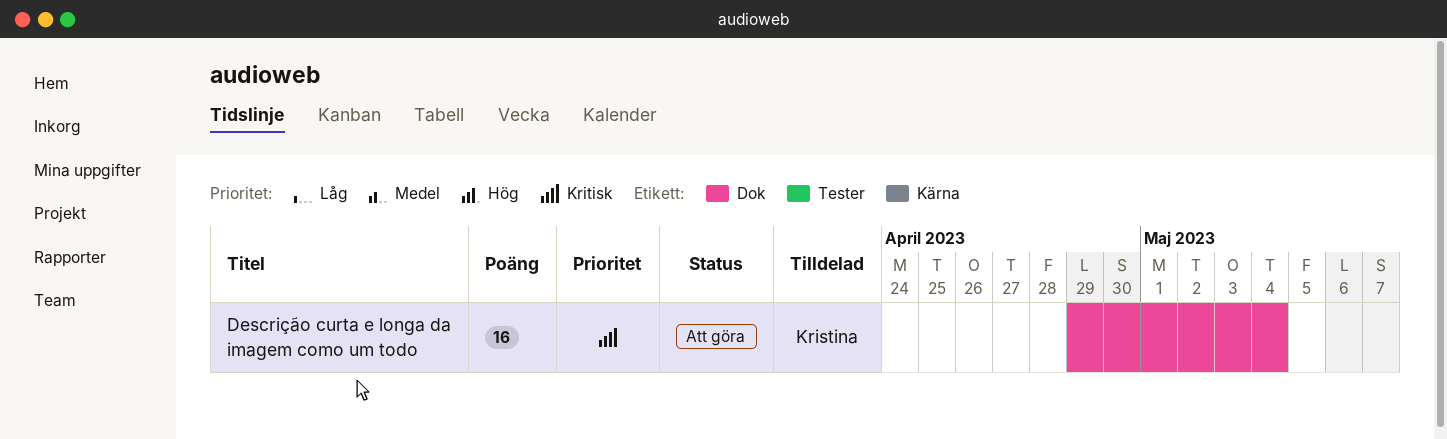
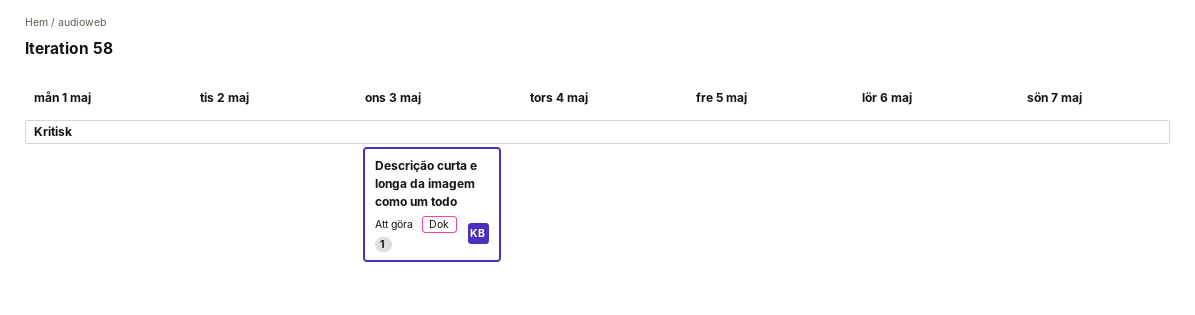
Descrição curta e longa da imagem como um todo, estimate: 16 -> 1
Descrição curta e longa da imagem como um todo, due: May 4 -> May 3

